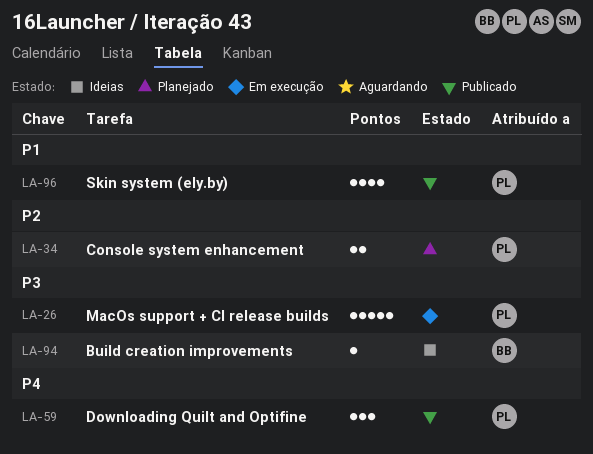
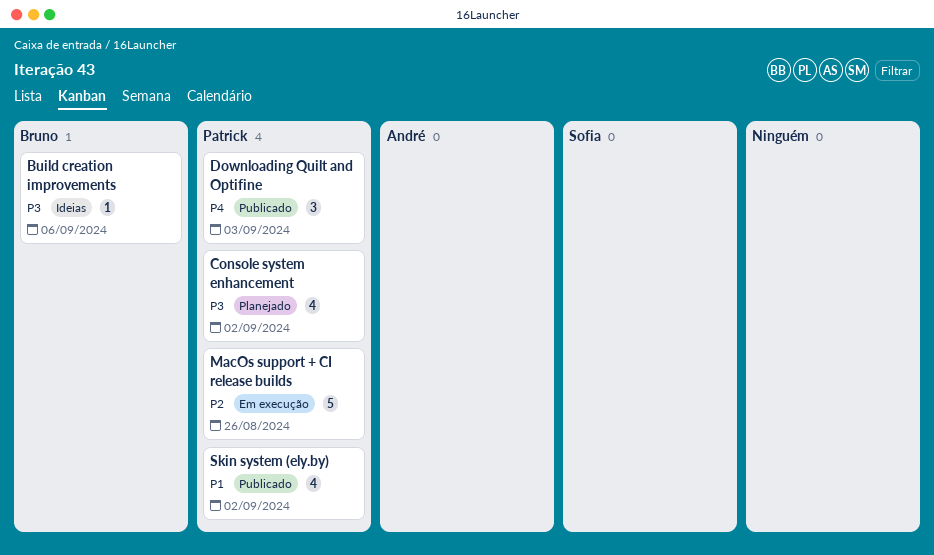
Console system enhancement, priority: P2 -> P3
Console system enhancement, estimate: 2 -> 4
MacOs support + CI release builds, priority: P3 -> P2

